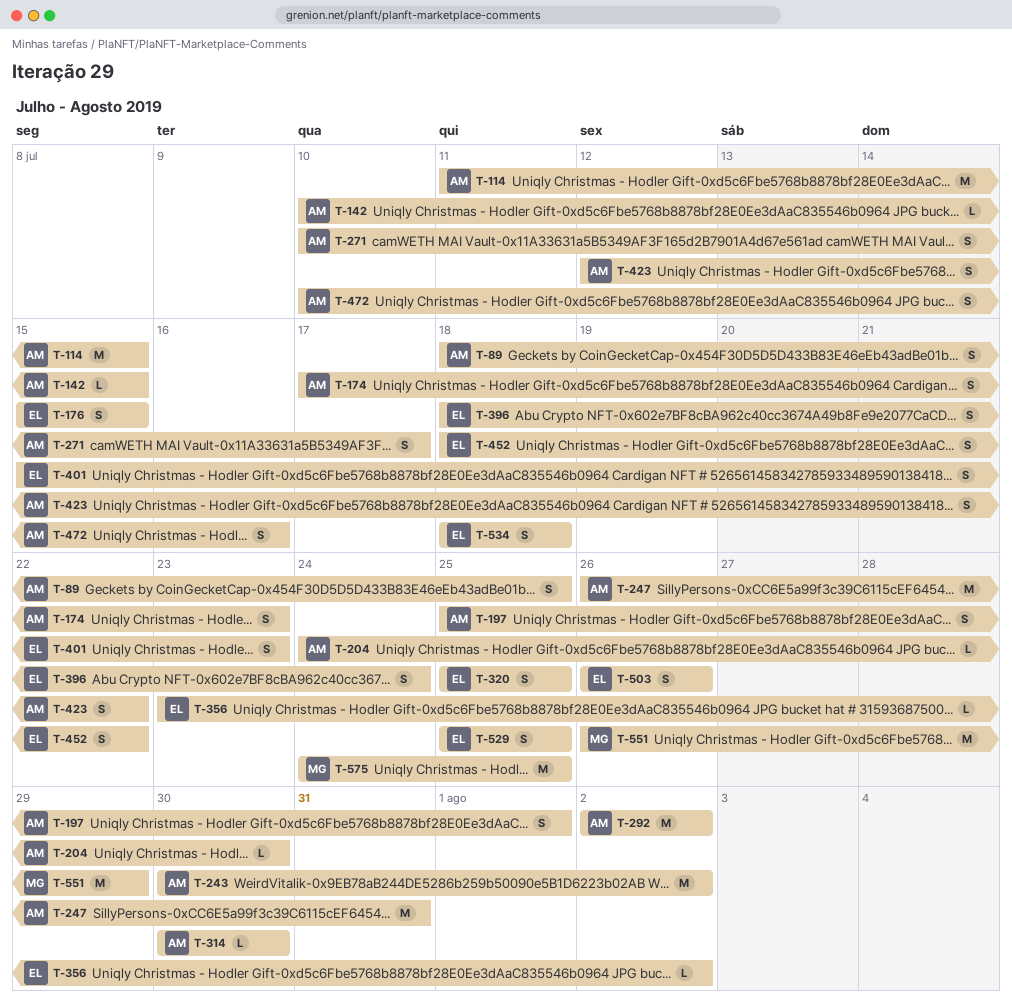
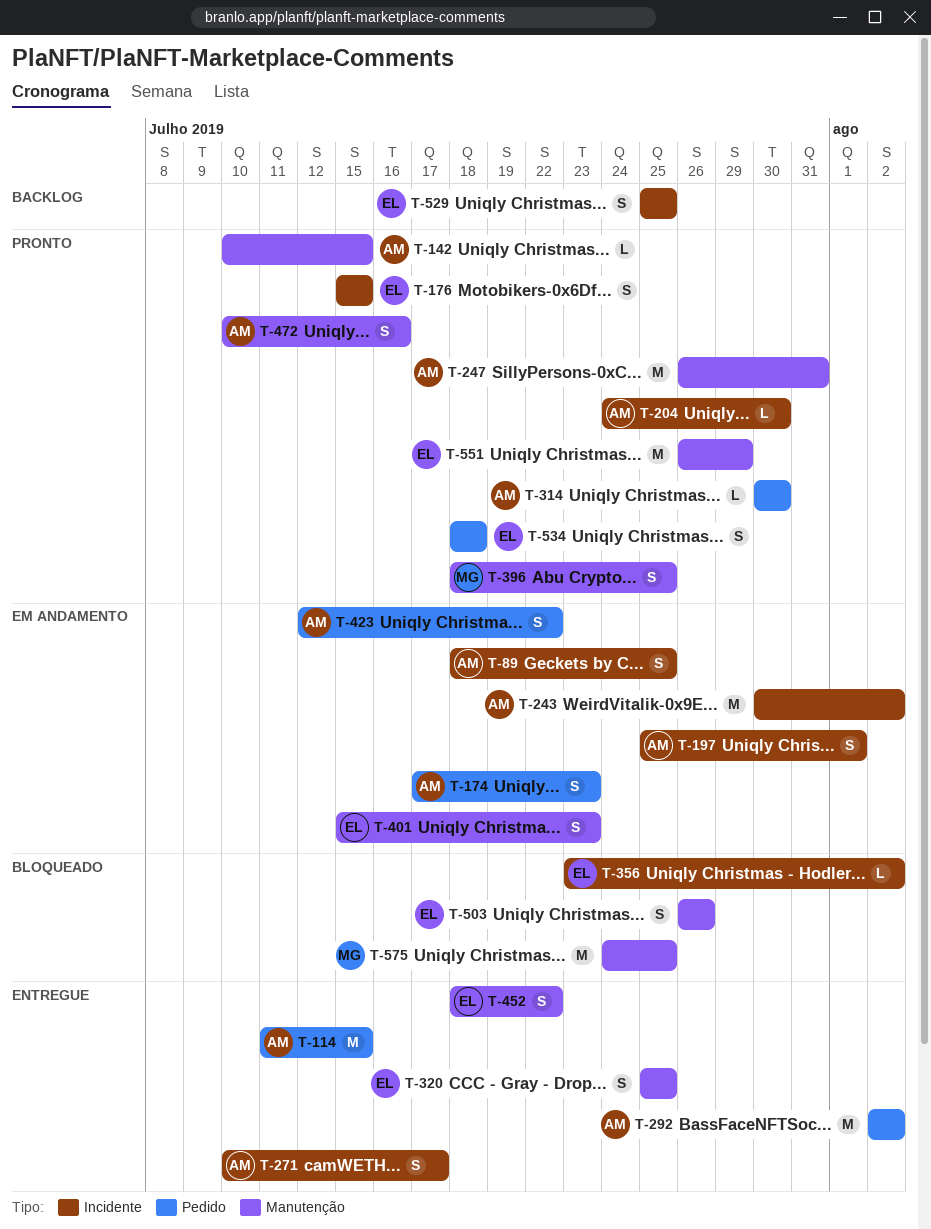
T-396, owner: EL -> MG
T-396, due: Jul 24 -> Jul 25
T-551, owner: MG -> EL

